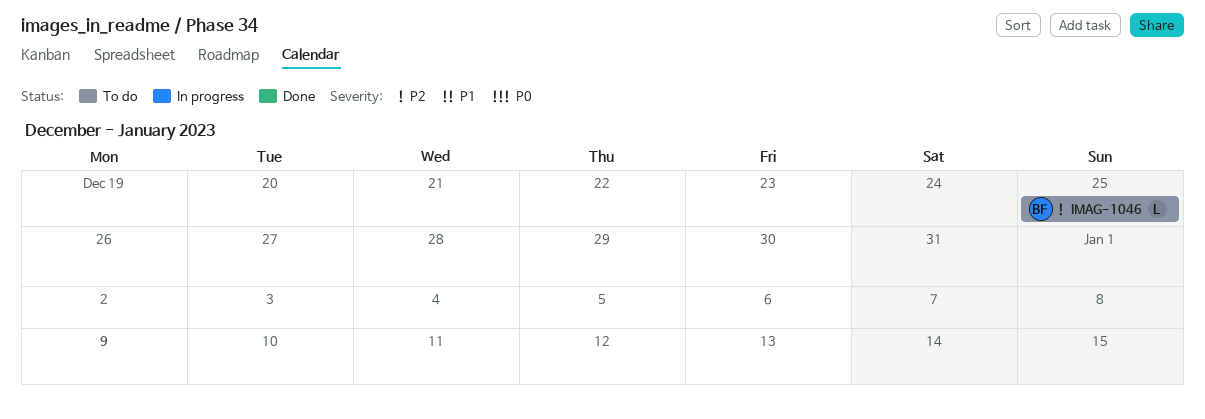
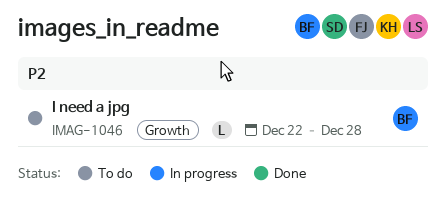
IMAG-1046, start: Dec 25 -> Dec 22
IMAG-1046, due: Dec 25 -> Dec 28

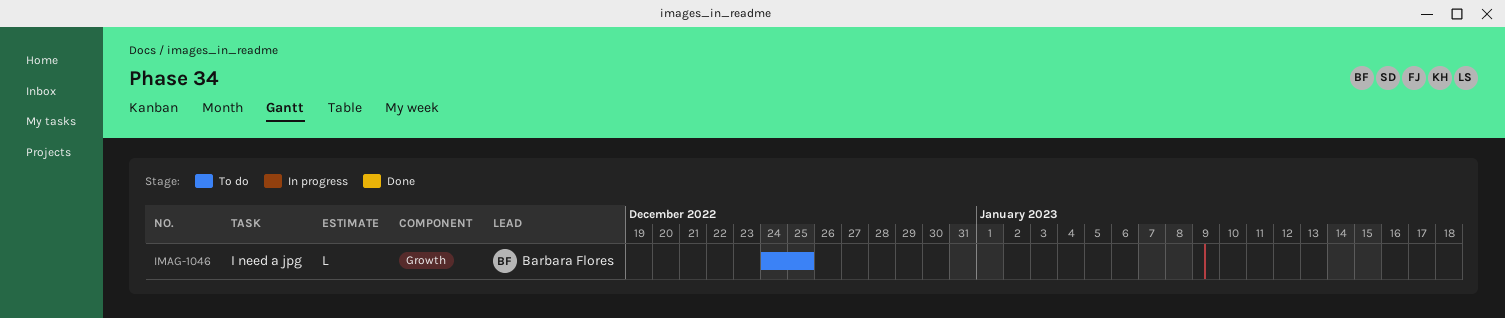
IMAG-1046, start: Dec 22 -> Dec 24
IMAG-1046, due: Dec 28 -> Dec 25

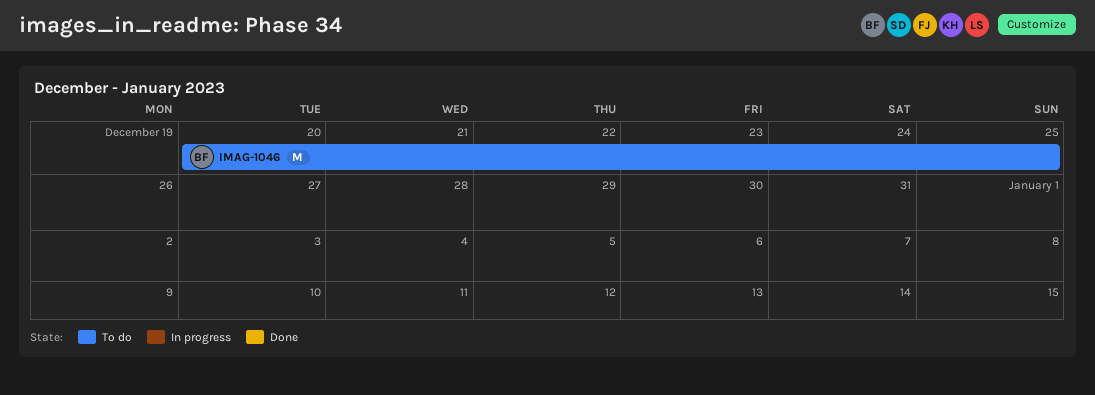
IMAG-1046, estimate: L -> M
IMAG-1046, start: Dec 24 -> Dec 20

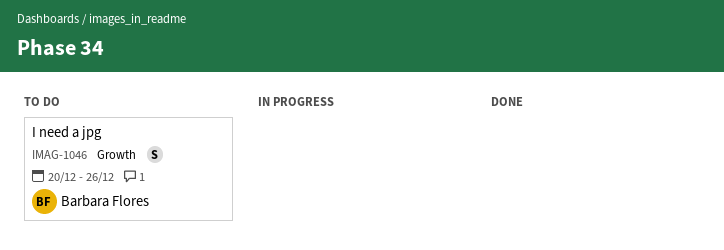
IMAG-1046, estimate: M -> S
IMAG-1046, due: Dec 25 -> Dec 26

